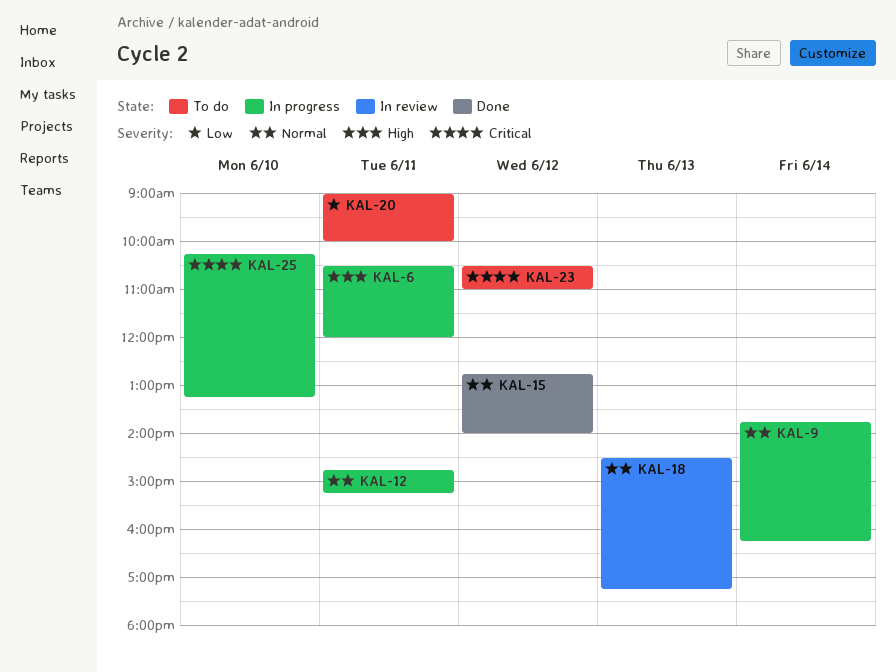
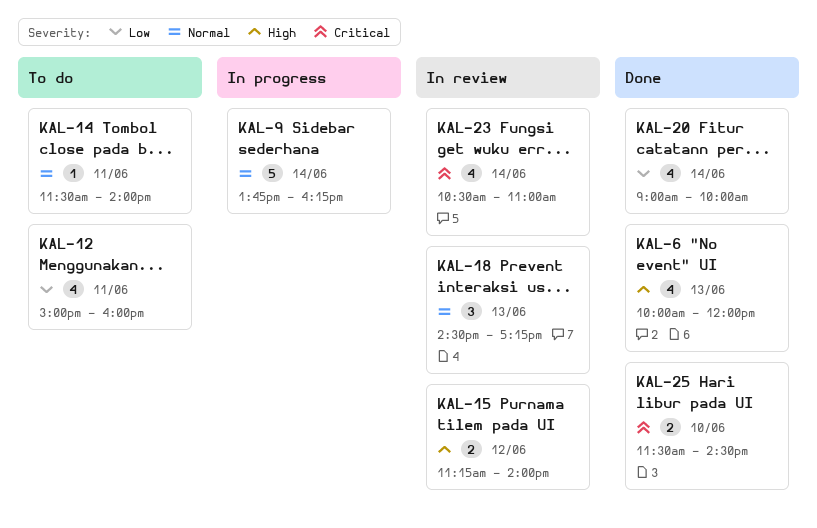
KAL-6, status: In progress -> Done
KAL-6, day: Jun 11 -> Jun 13
KAL-6, begins: 10:30 -> 10:00
KAL-12, status: In progress -> To do
KAL-12, priority: Normal -> Low
KAL-12, begins: 14:45 -> 15:00
KAL-12, ends: 15:15 -> 16:00
KAL-14: none -> present
KAL-15, status: Done -> In review
KAL-15, priority: Normal -> High
KAL-15, begins: 12:45 -> 11:15
KAL-20, status: To do -> Done
KAL-20, day: Jun 11 -> Jun 14
KAL-23, status: To do -> In review
KAL-23, day: Jun 12 -> Jun 14
KAL-25, status: In progress -> Done
KAL-25, begins: 10:15 -> 11:30
KAL-25, ends: 13:15 -> 14:30

